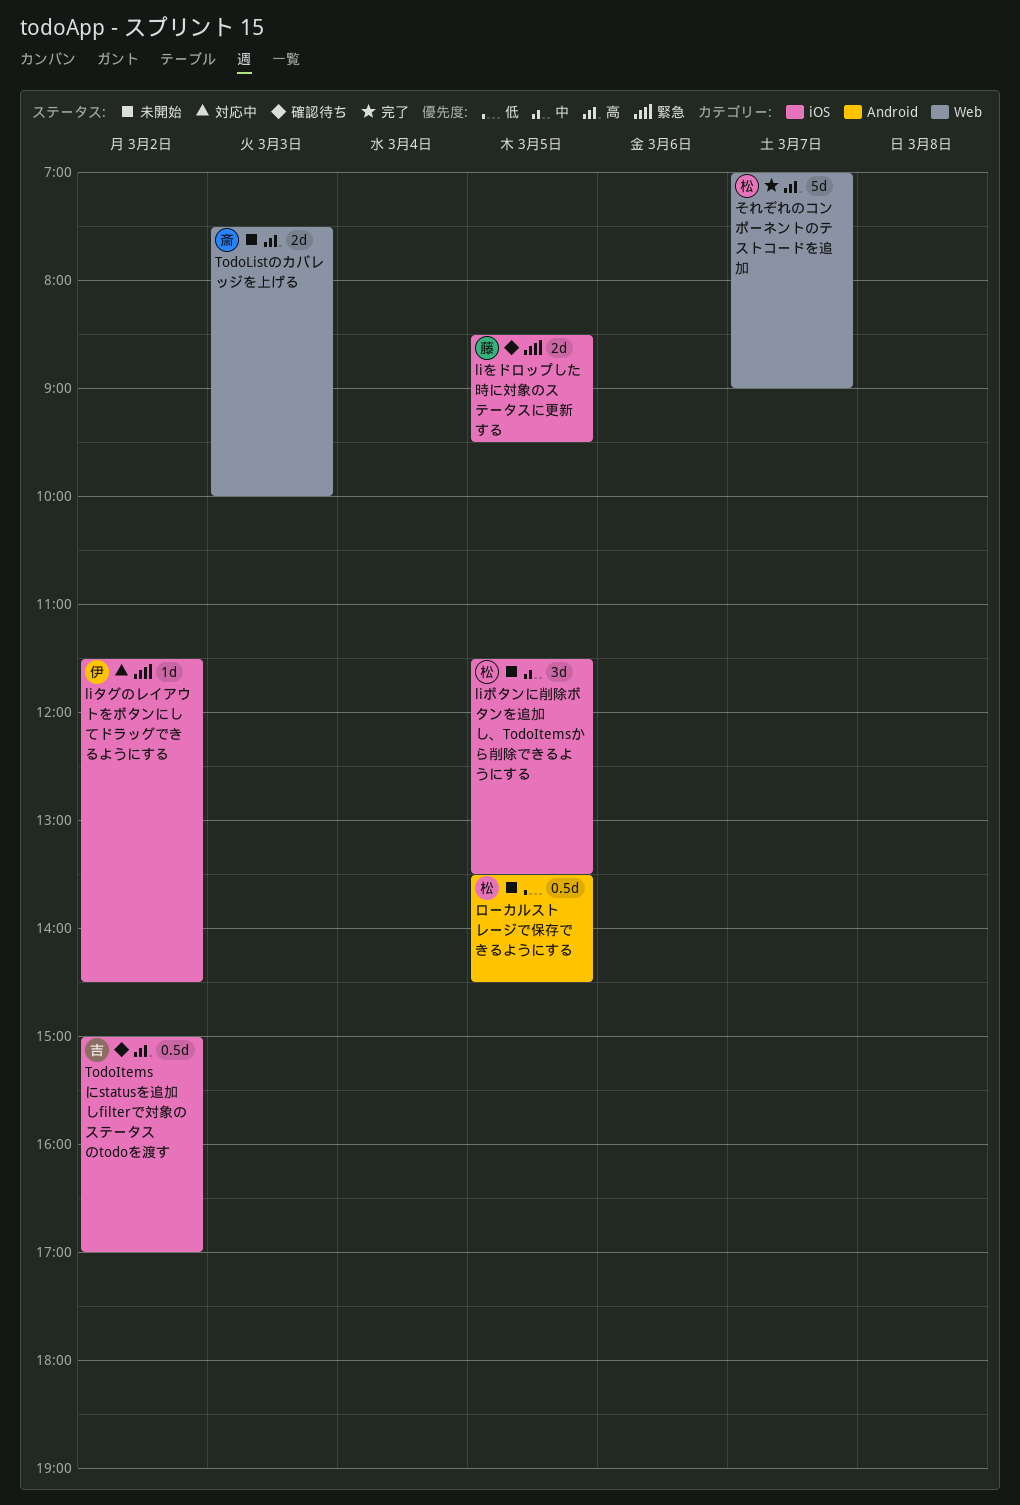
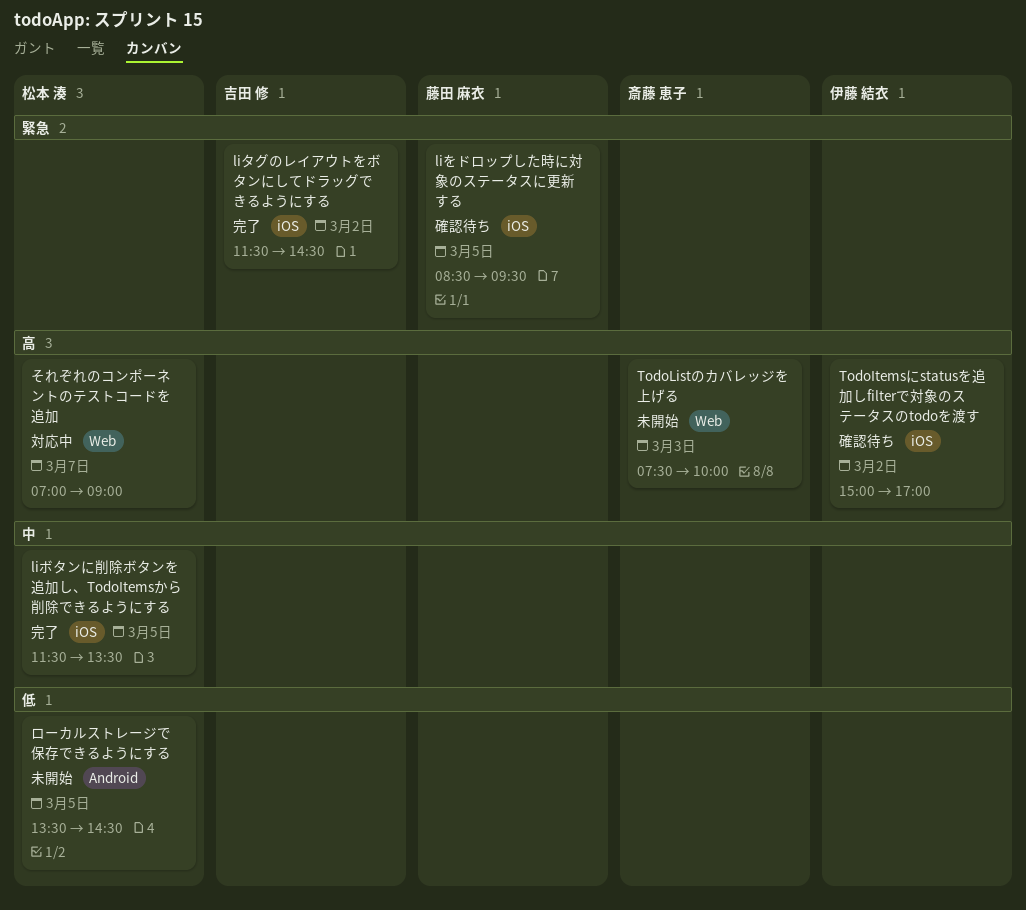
liタグのレイアウトをボタンにしてドラッグできるようにする, status: 対応中 -> 完了
liタグのレイアウトをボタンにしてドラッグできるようにする, owner: 伊藤 結衣 -> 吉田 修
liボタンに削除ボタンを追加し、TodoItemsから削除できるようにする, status: 未開始 -> 完了
TodoItemsにstatusを追加しfilterで対象のステータスのtodoを渡す, owner: 吉田 修 -> 伊藤 結衣
それぞれのコンポーネントのテストコードを追加, status: 完了 -> 対応中

